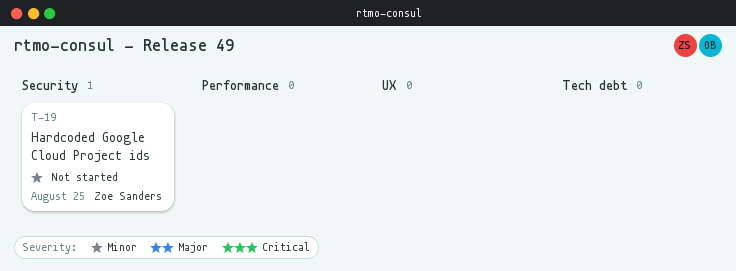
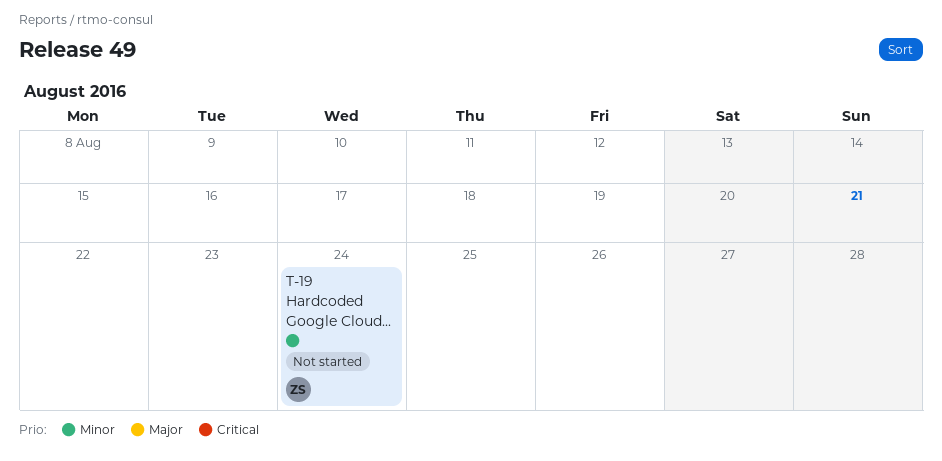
T-19, due: Aug 25 -> Aug 24

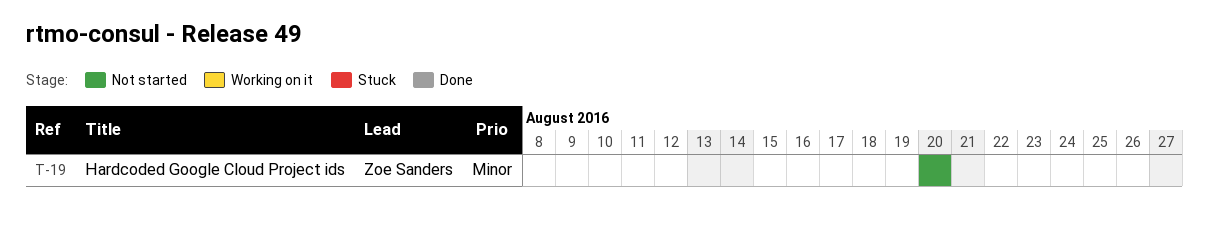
T-19, due: Aug 24 -> Aug 20

